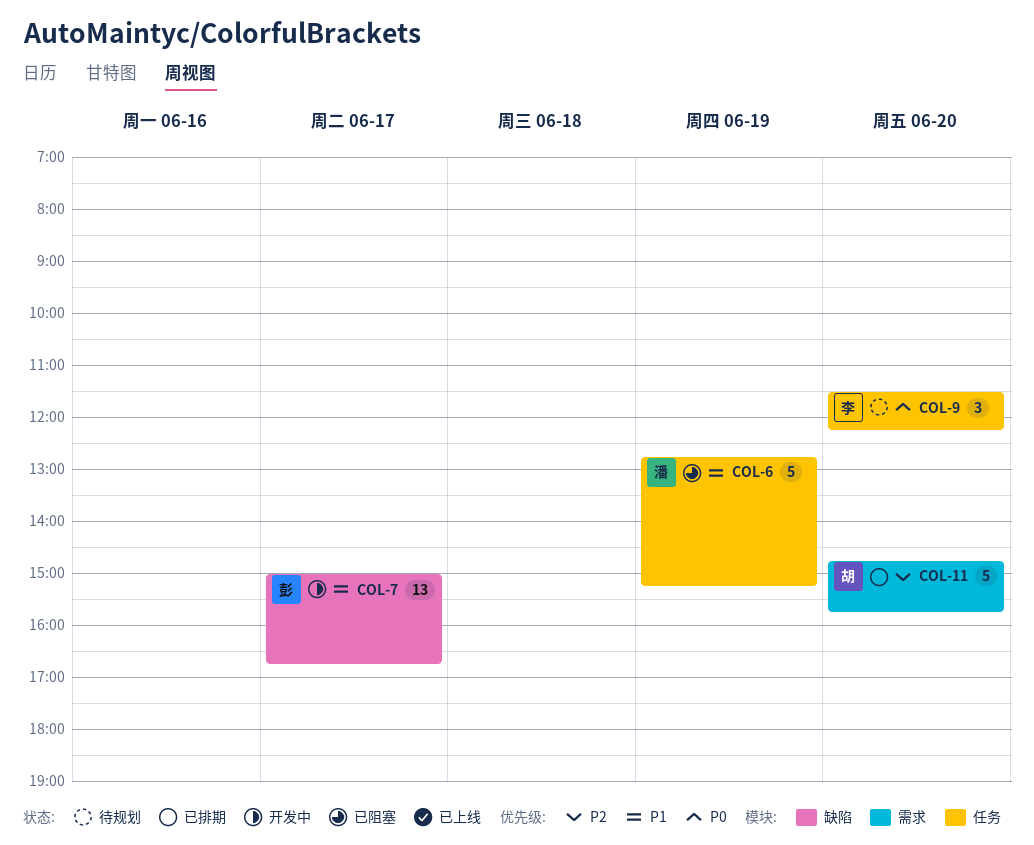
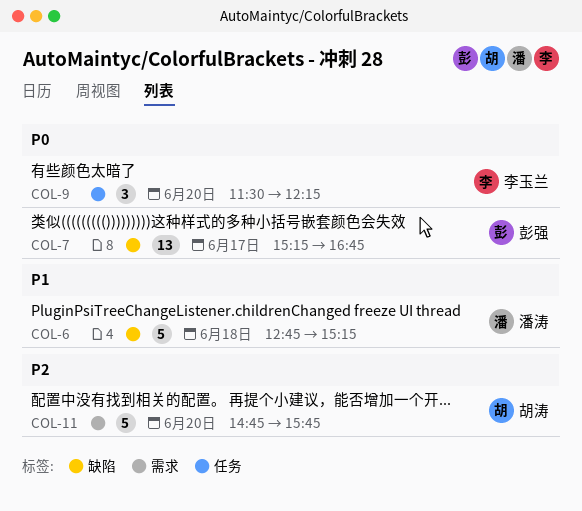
COL-6, label: 任务 -> 缺陷
COL-6, day: Jun 19 -> Jun 18
COL-7, priority: P1 -> P0
COL-7, begins: 15:00 -> 15:15

